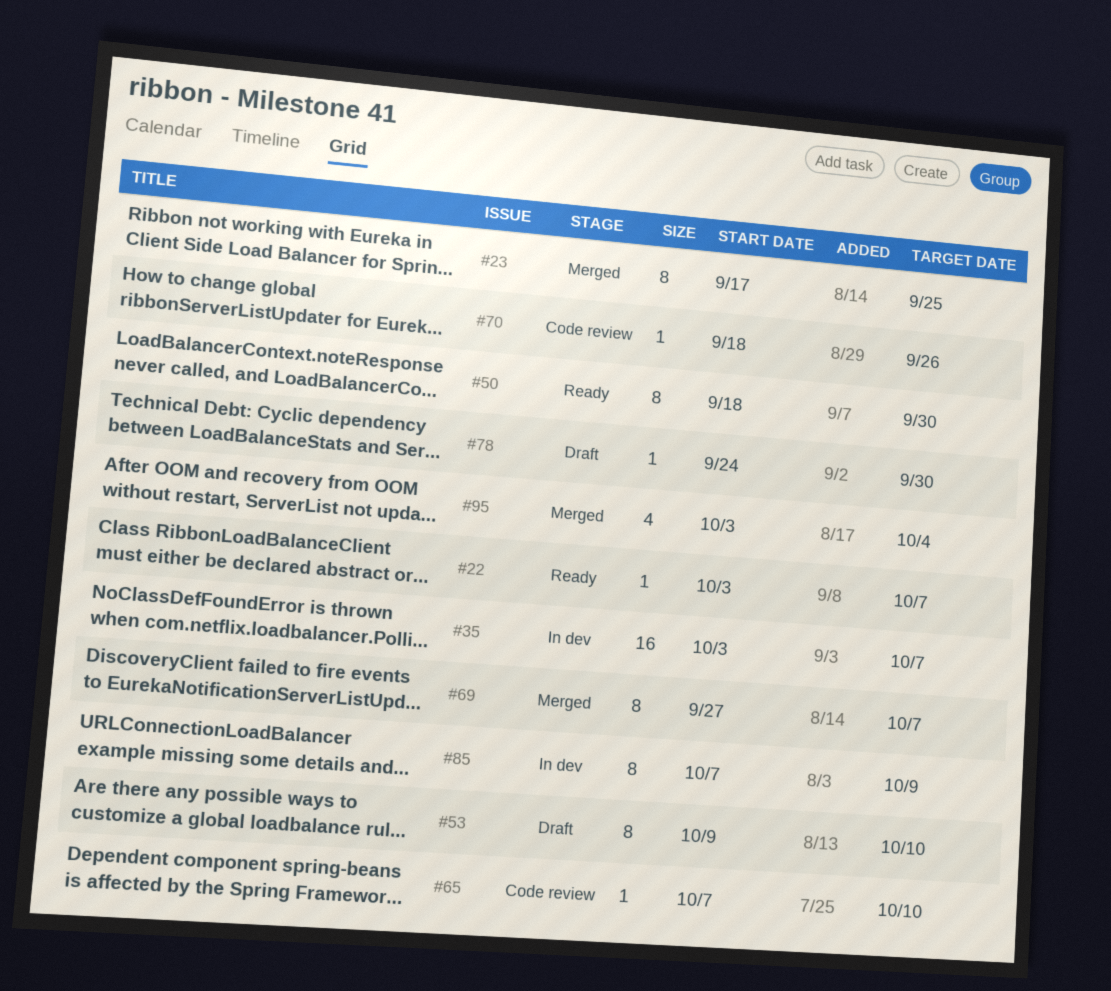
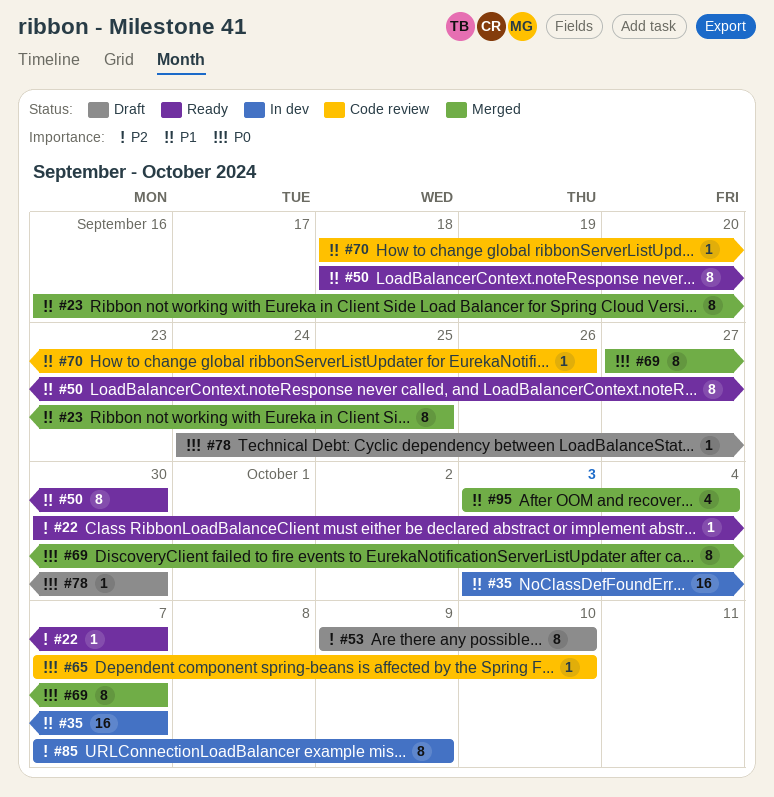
#22, start: Oct 3 -> Sep 30
#23, start: Sep 17 -> Sep 16

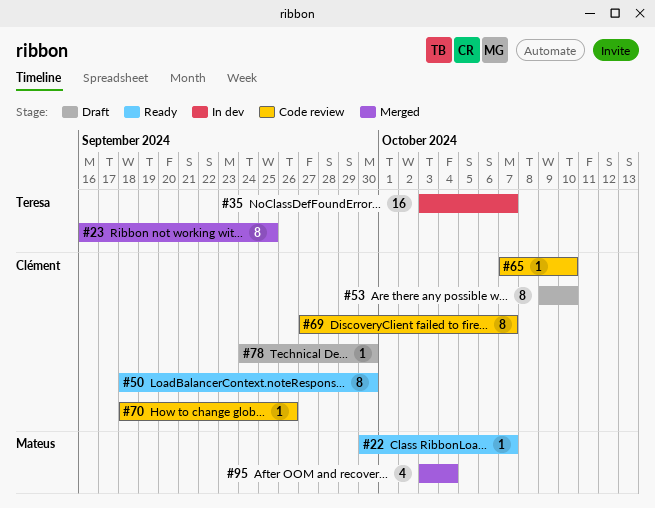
#69, status: Merged -> Code review
#85: present -> none

